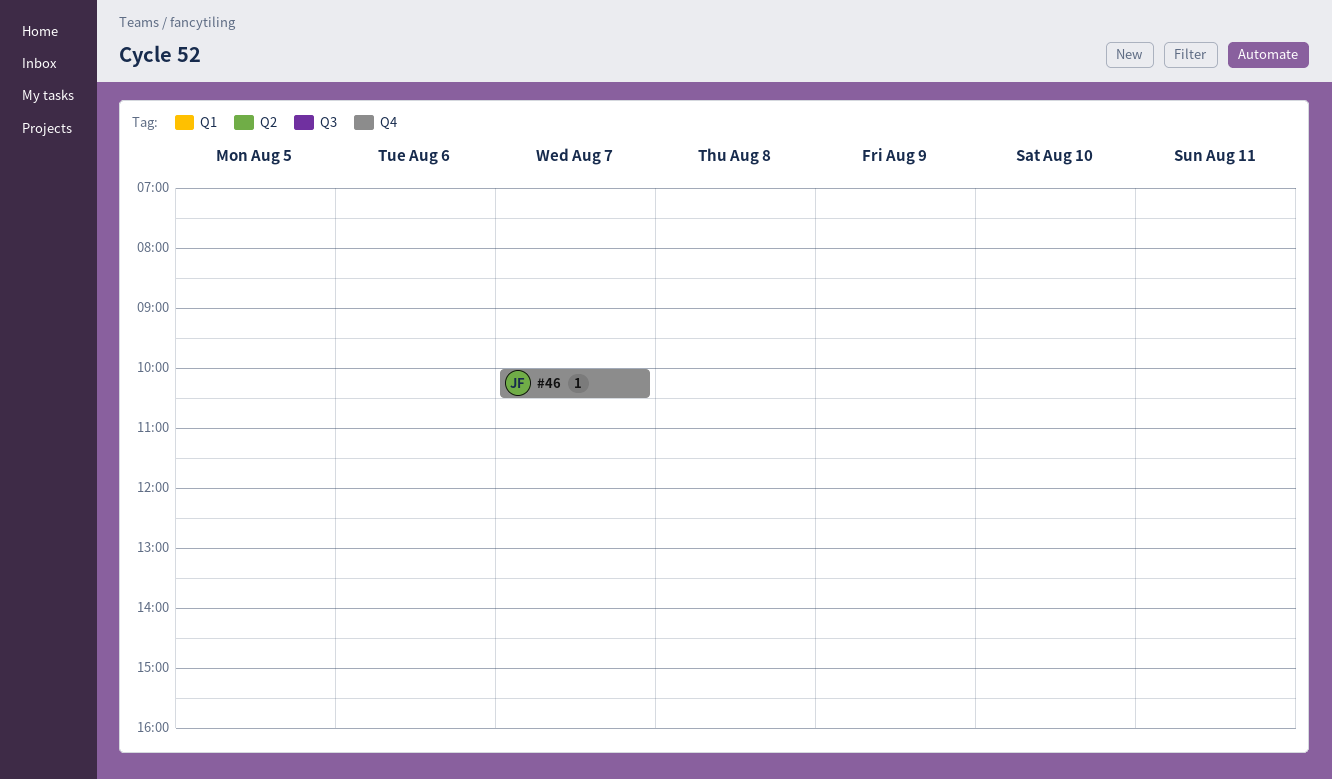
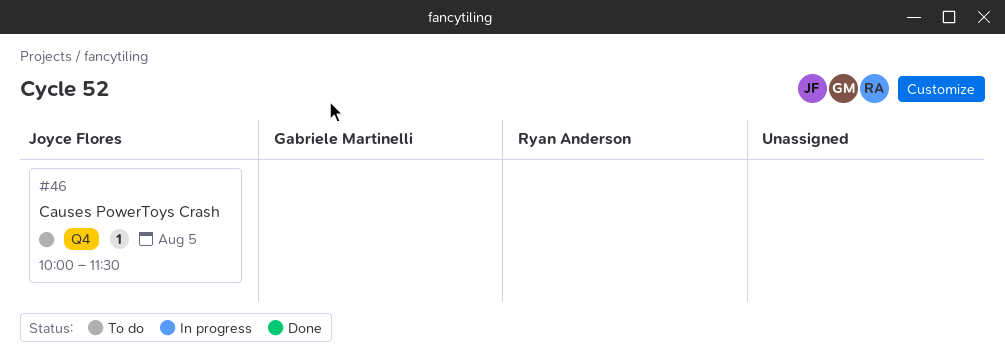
#46, day: Aug 7 -> Aug 5
#46, ends: 10:30 -> 11:30

